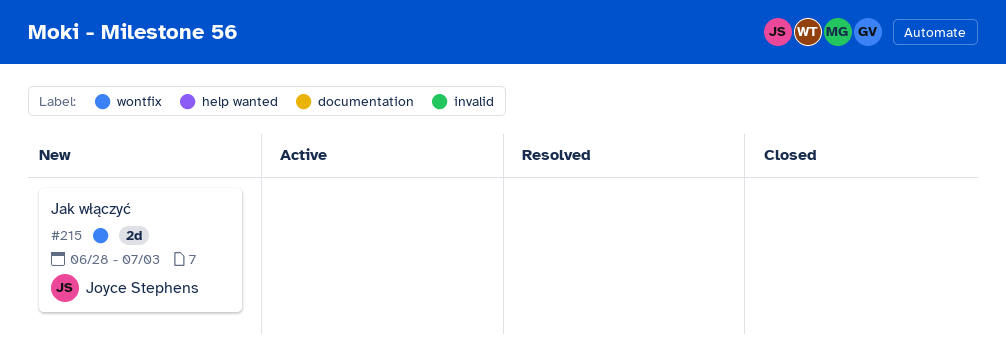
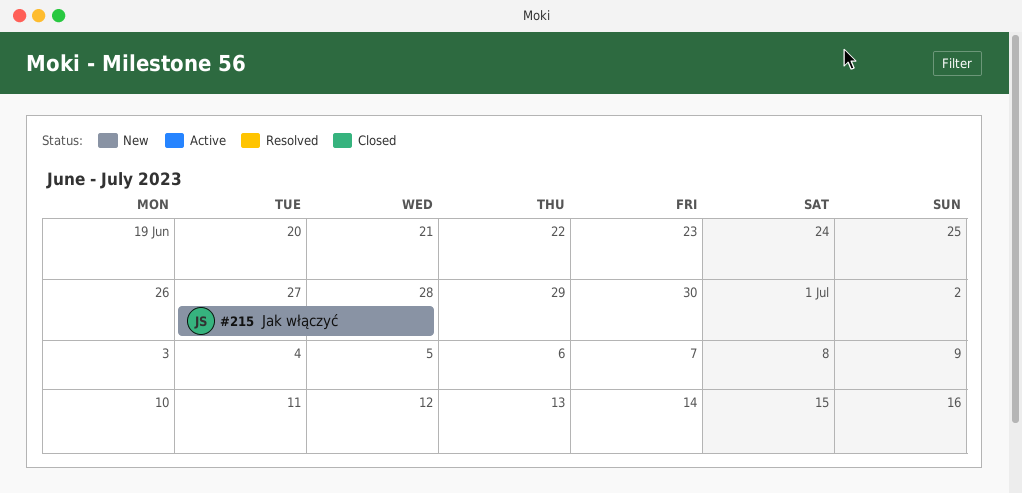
#215, start: Jun 28 -> Jun 27
#215, due: Jul 3 -> Jun 28

